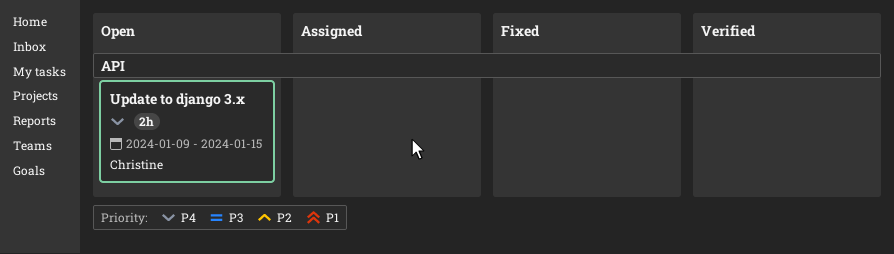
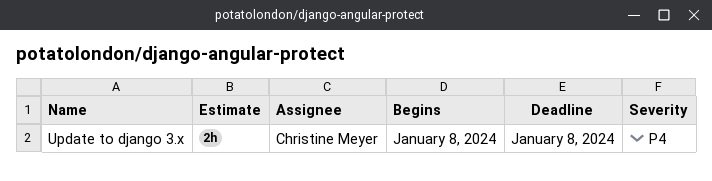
Update to django 3.x, start: Jan 9 -> Jan 8
Update to django 3.x, due: Jan 15 -> Jan 8

